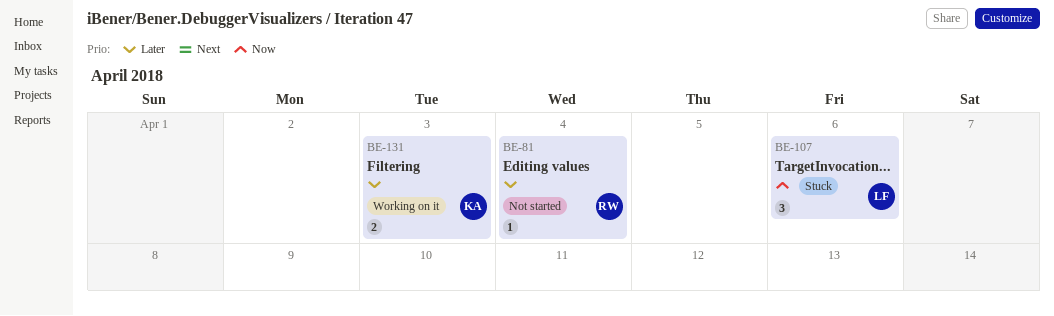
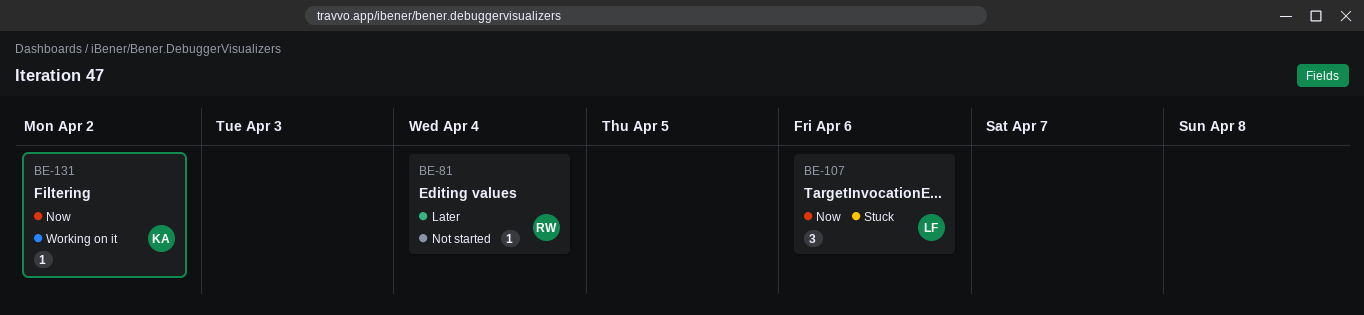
BE-131, priority: Later -> Now
BE-131, estimate: 2 -> 1
BE-131, due: Apr 3 -> Apr 2

